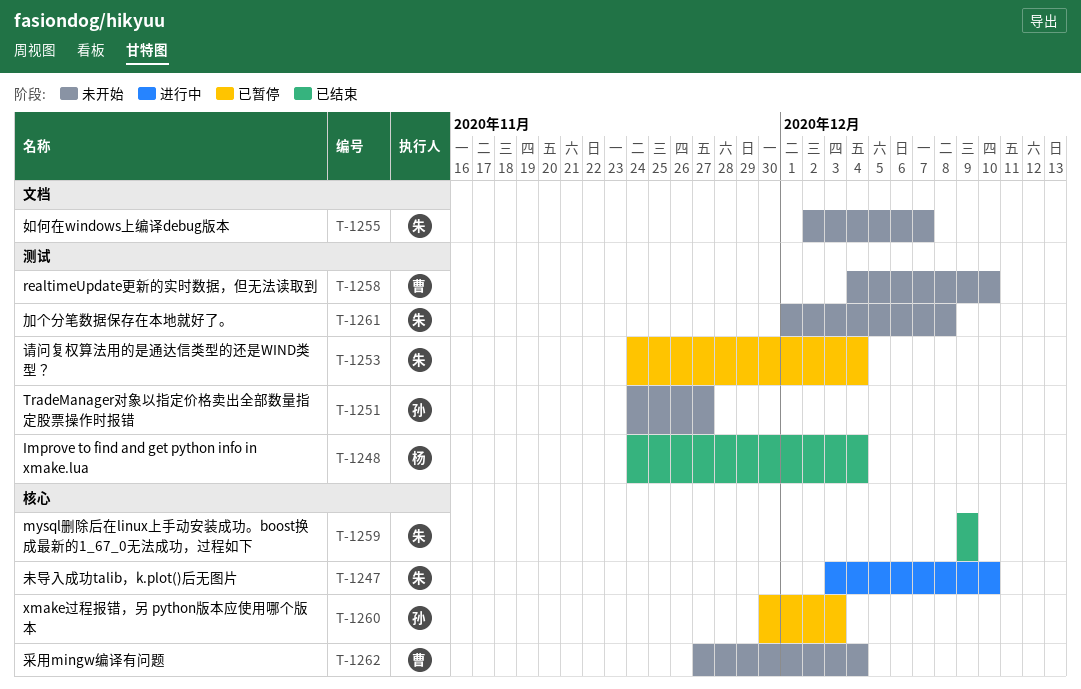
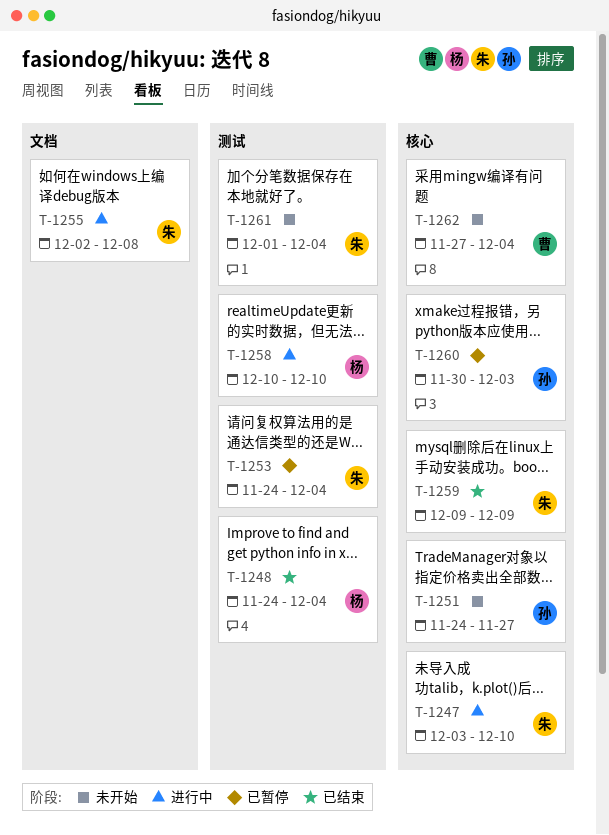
T-1251, label: 测试 -> 核心
T-1255, status: 未开始 -> 进行中
T-1255, due: Dec 7 -> Dec 8
T-1258, status: 未开始 -> 进行中
T-1258, owner: 曹 -> 杨
T-1258, start: Dec 4 -> Dec 10
T-1261, due: Dec 8 -> Dec 4

